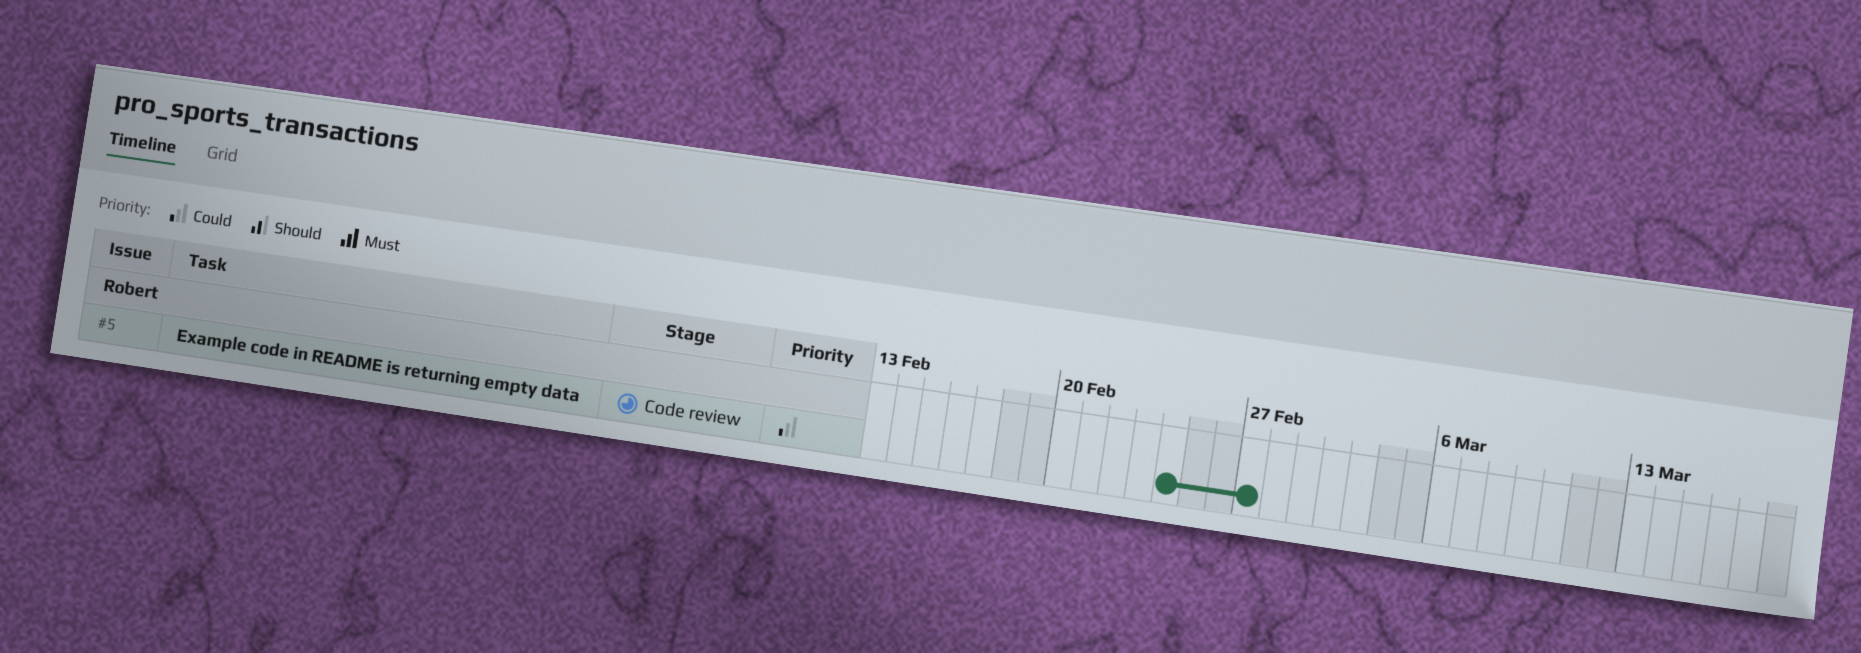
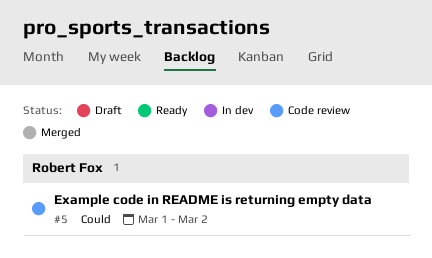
#5, start: Feb 24 -> Mar 1
#5, due: Feb 27 -> Mar 2

